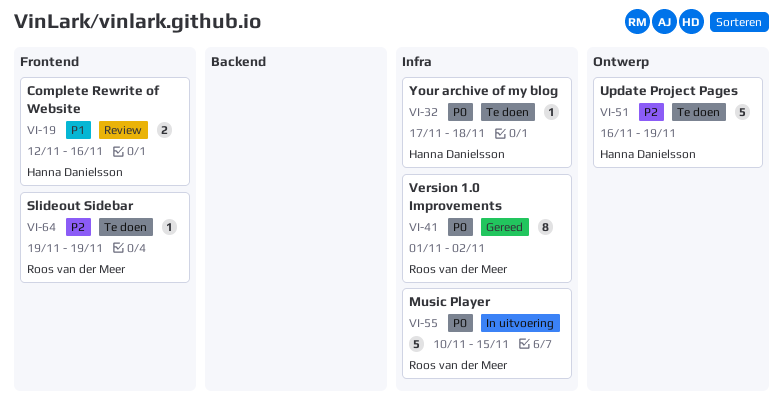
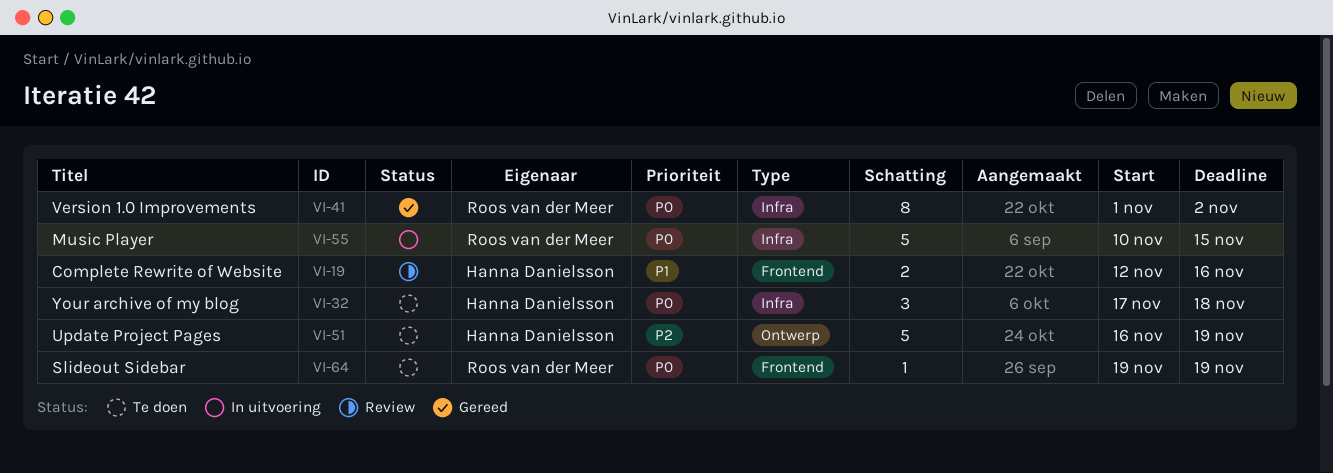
VI-32, estimate: 1 -> 3
VI-64, priority: P2 -> P0

